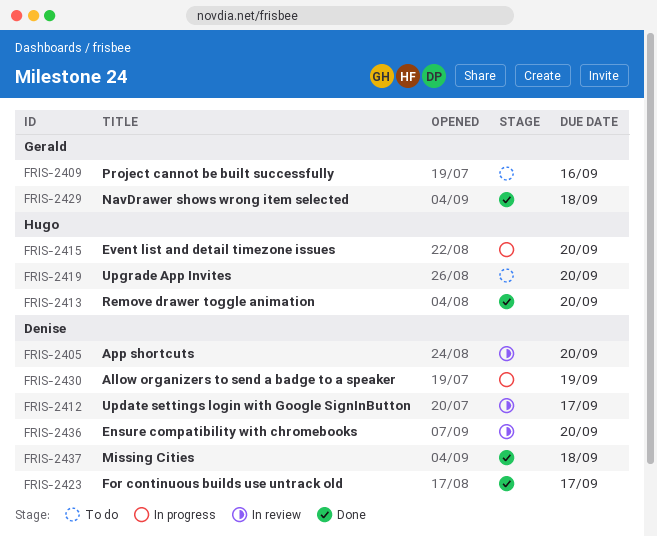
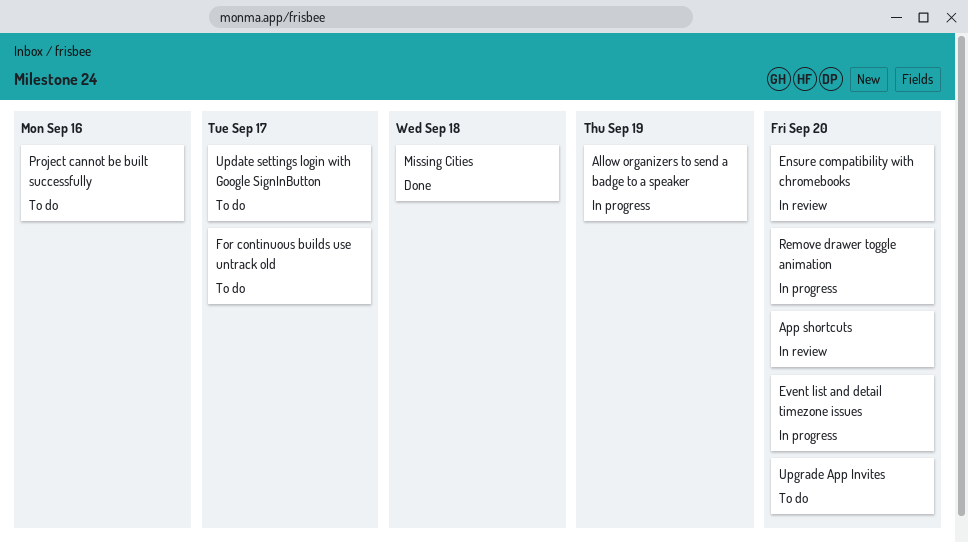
For continuous builds use untrack old, status: Done -> To do
NavDrawer shows wrong item selected: present -> none
Remove drawer toggle animation, status: Done -> In progress
Update settings login with Google SignInButton, status: In review -> To do

